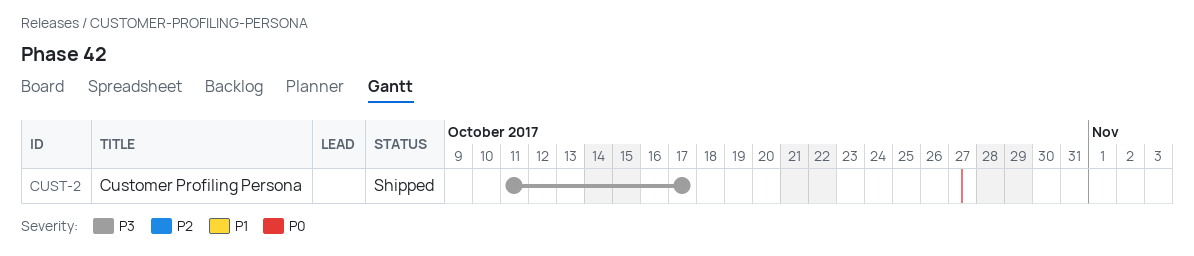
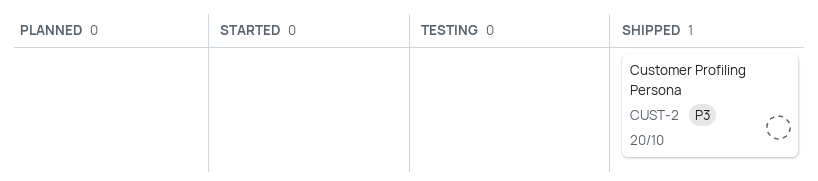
CUST-2, due: Oct 17 -> Oct 20

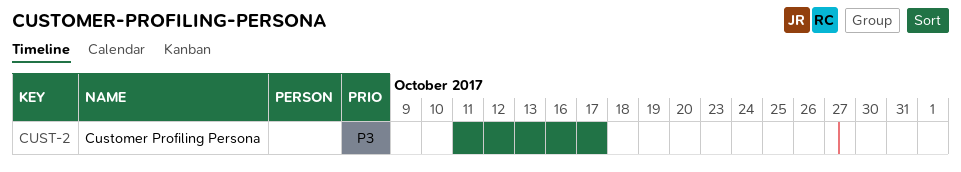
CUST-2, due: Oct 20 -> Oct 17

